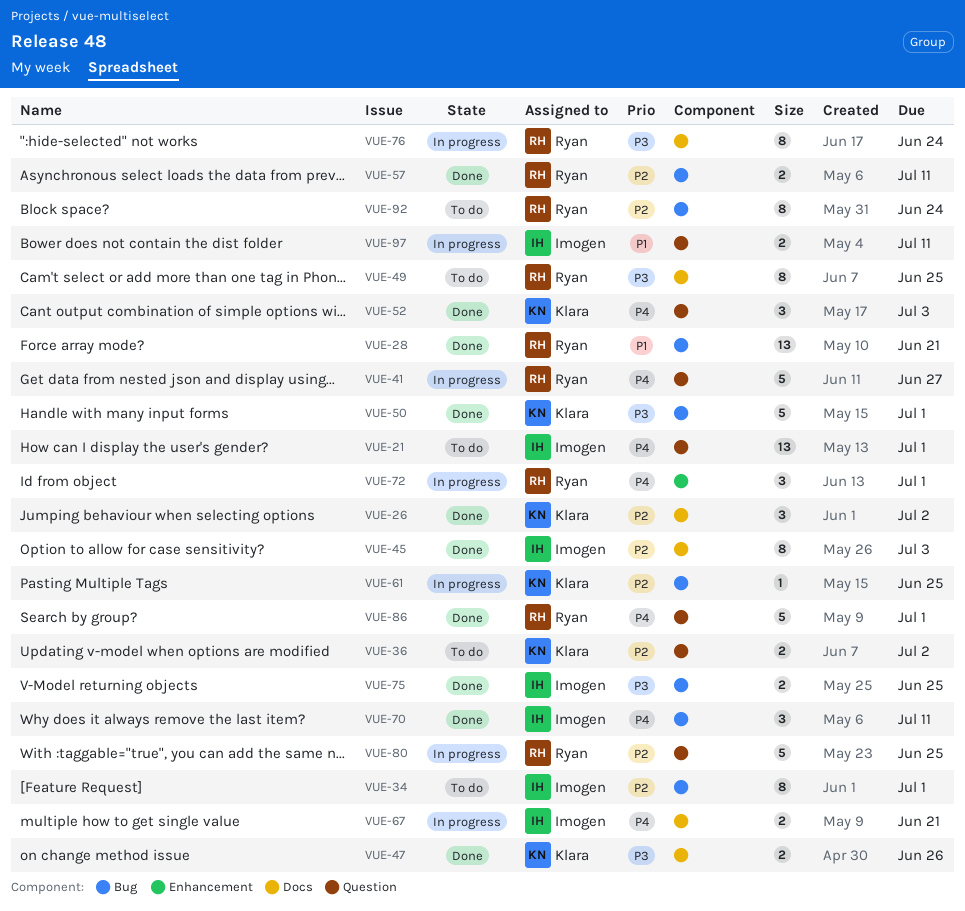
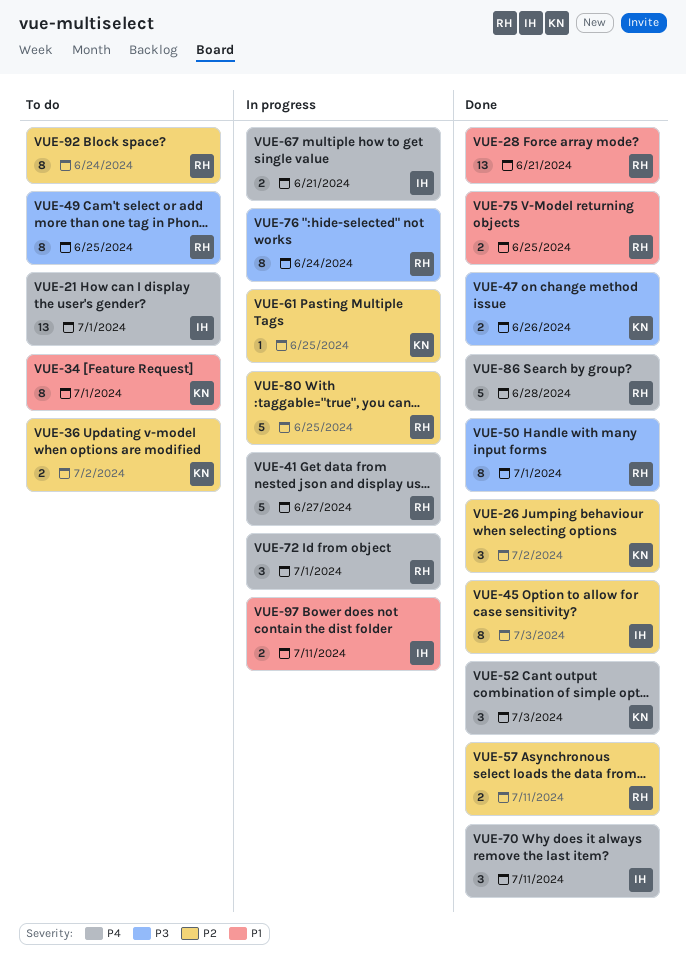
VUE-34, owner: Imogen -> Klara
VUE-34, priority: P2 -> P1
VUE-50, owner: Klara -> Ryan
VUE-50, estimate: 5 -> 8
VUE-75, owner: Imogen -> Ryan
VUE-75, priority: P3 -> P1
VUE-86, due: Jul 1 -> Jun 28

